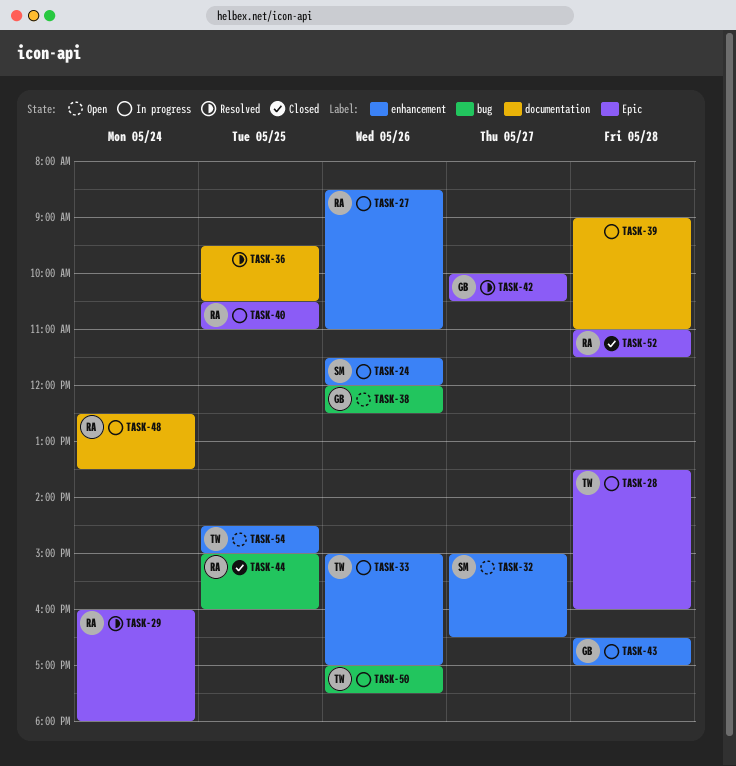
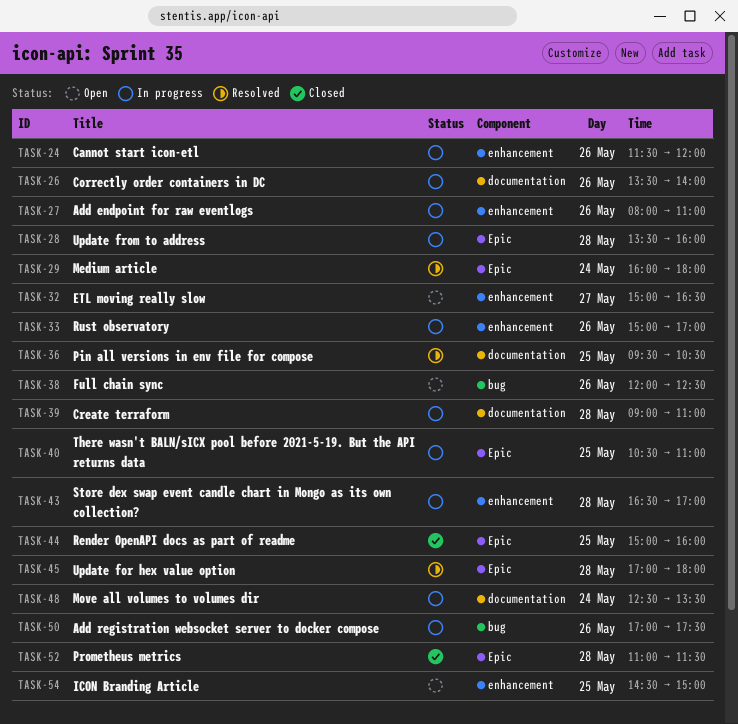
TASK-26: none -> present
TASK-27, begins: 08:30 -> 08:00
TASK-42: present -> none
TASK-44, label: bug -> Epic
TASK-45: none -> present

